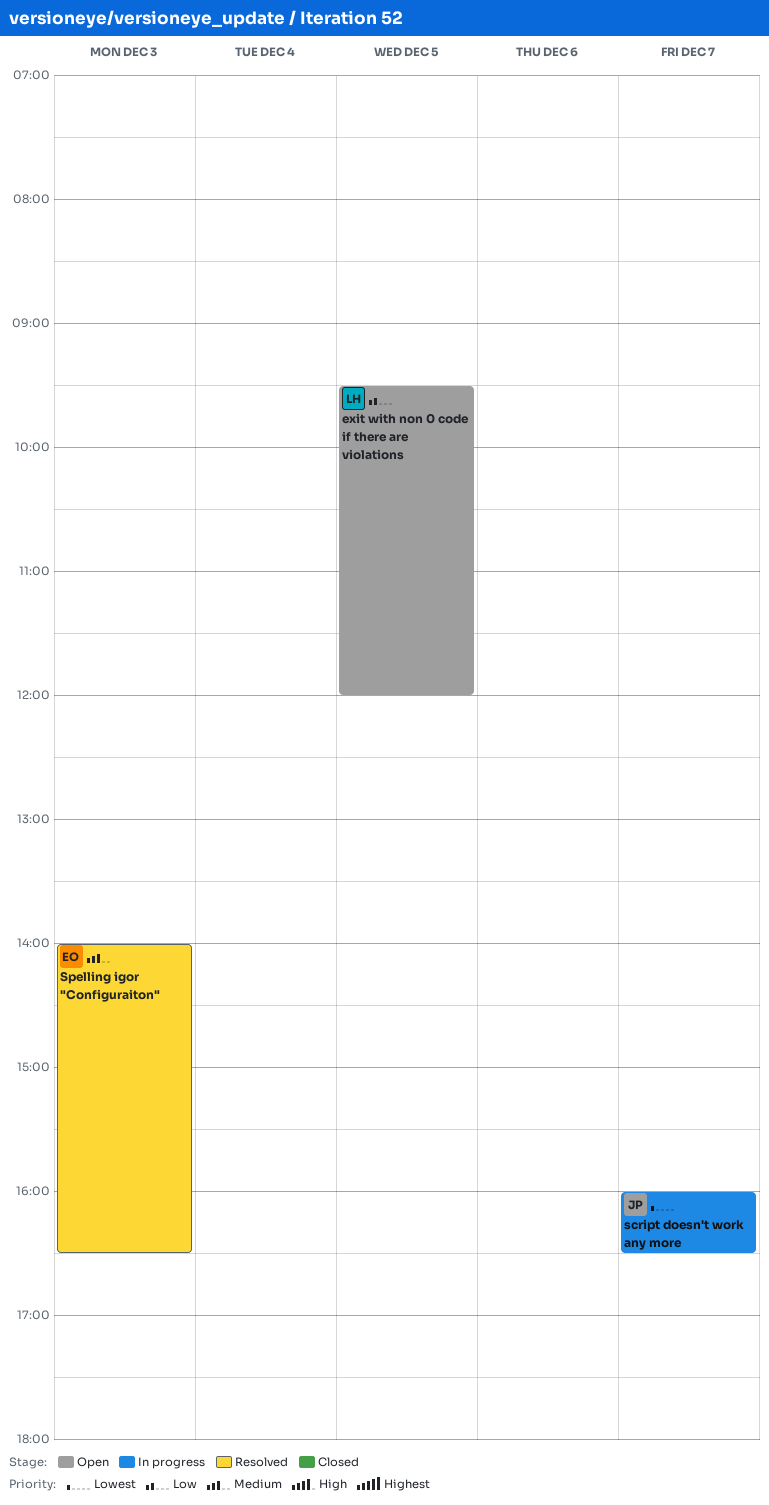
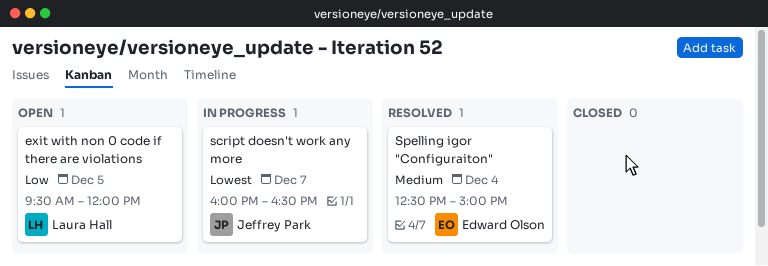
Spelling igor "Configuraiton", day: Dec 3 -> Dec 4
Spelling igor "Configuraiton", begins: 14:00 -> 12:30
Spelling igor "Configuraiton", ends: 16:30 -> 15:00

